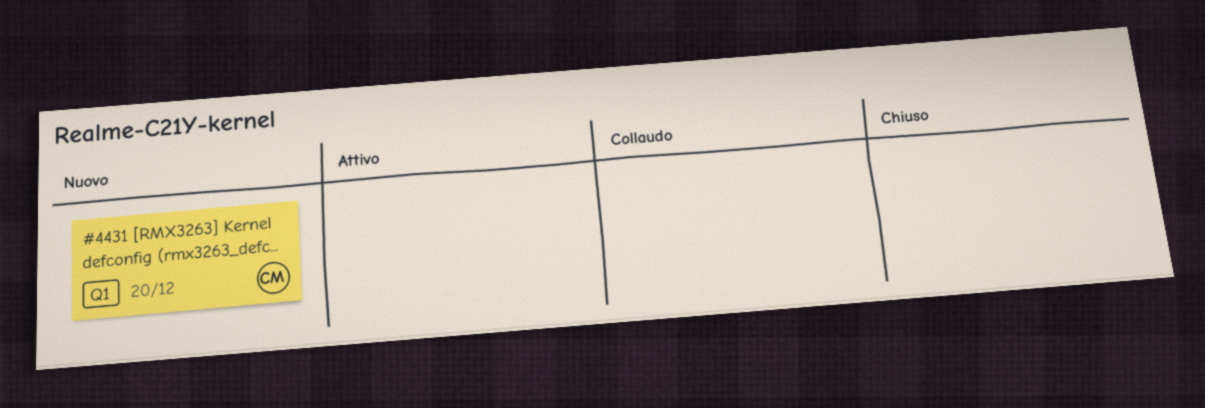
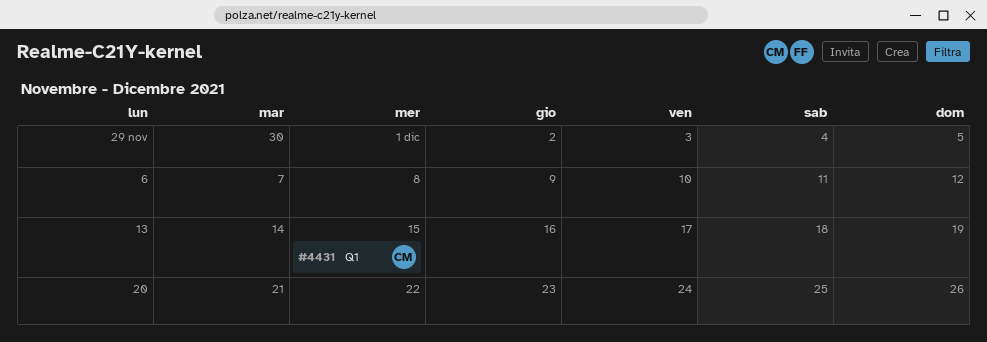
#4431, due: Dec 20 -> Dec 15

